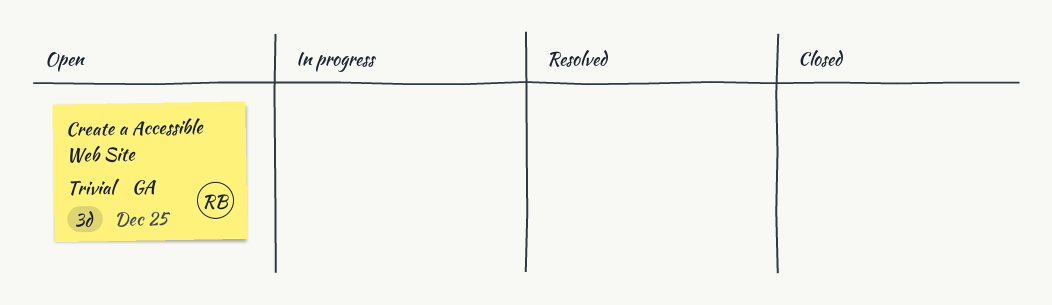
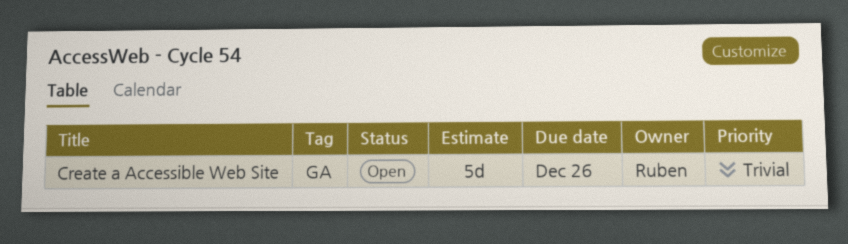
Create a Accessible Web Site, estimate: 3d -> 5d
Create a Accessible Web Site, due: Dec 25 -> Dec 26

